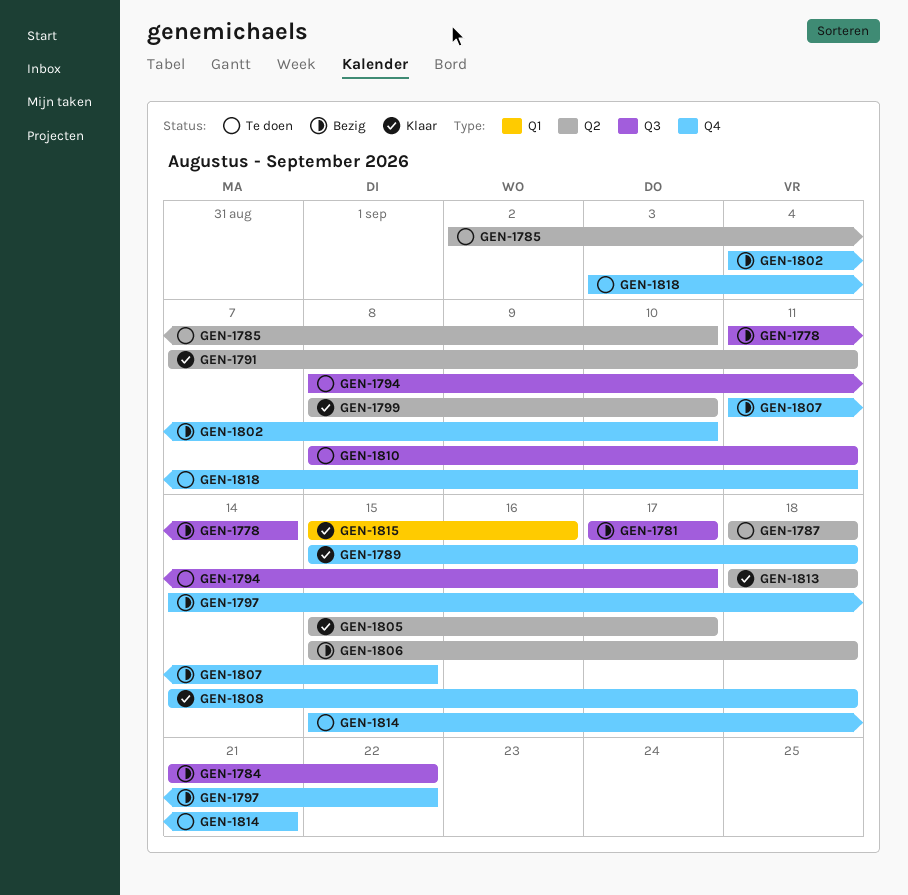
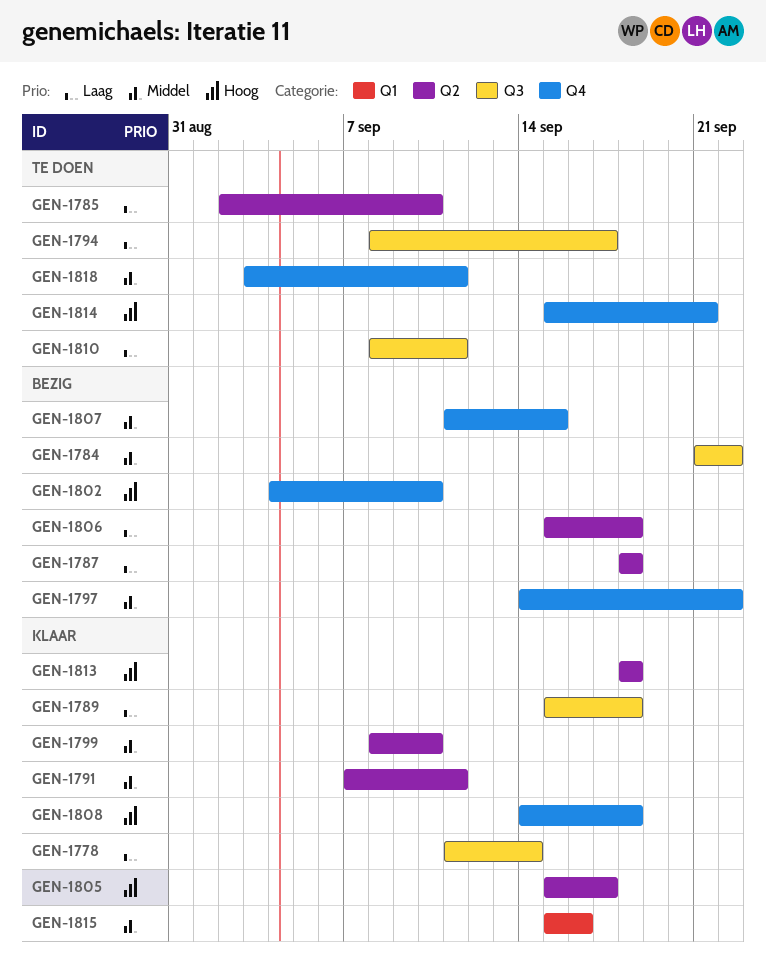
GEN-1778, status: Bezig -> Klaar
GEN-1781: present -> none
GEN-1787, status: Te doen -> Bezig
GEN-1789, label: Q4 -> Q3

